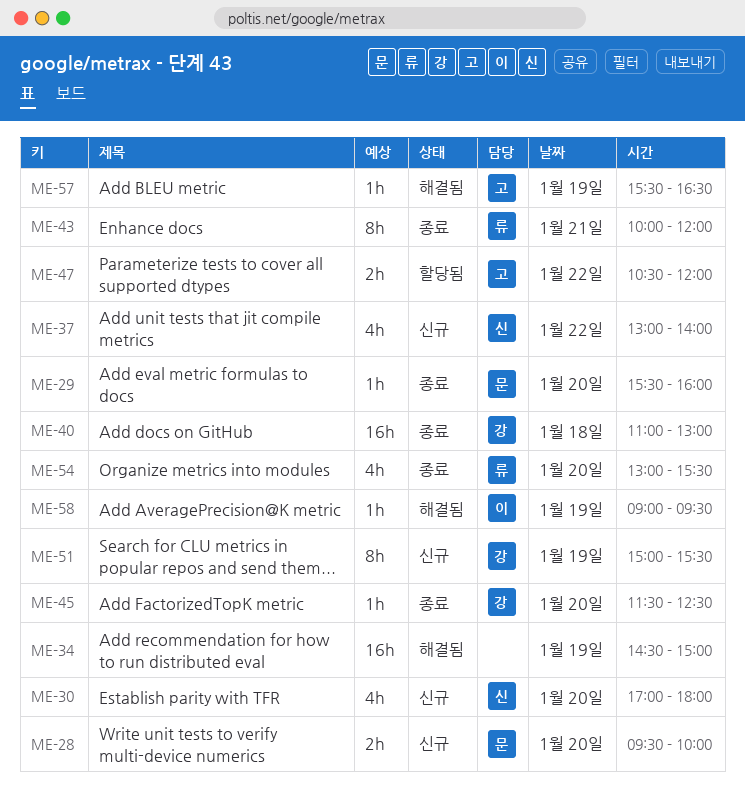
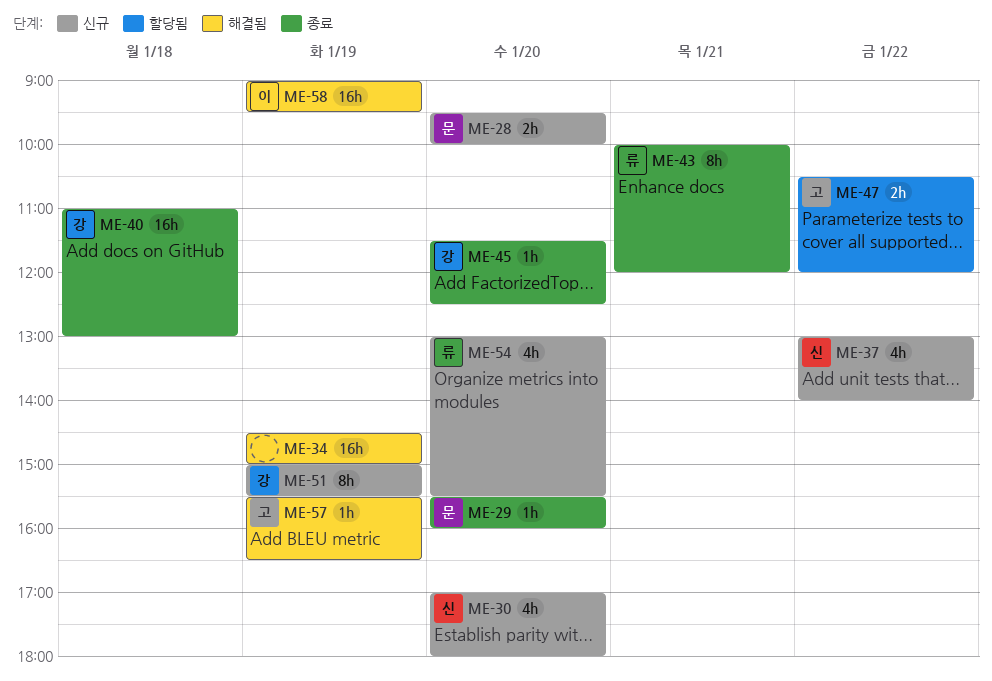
ME-54, status: 종료 -> 신규
ME-58, estimate: 1h -> 16h

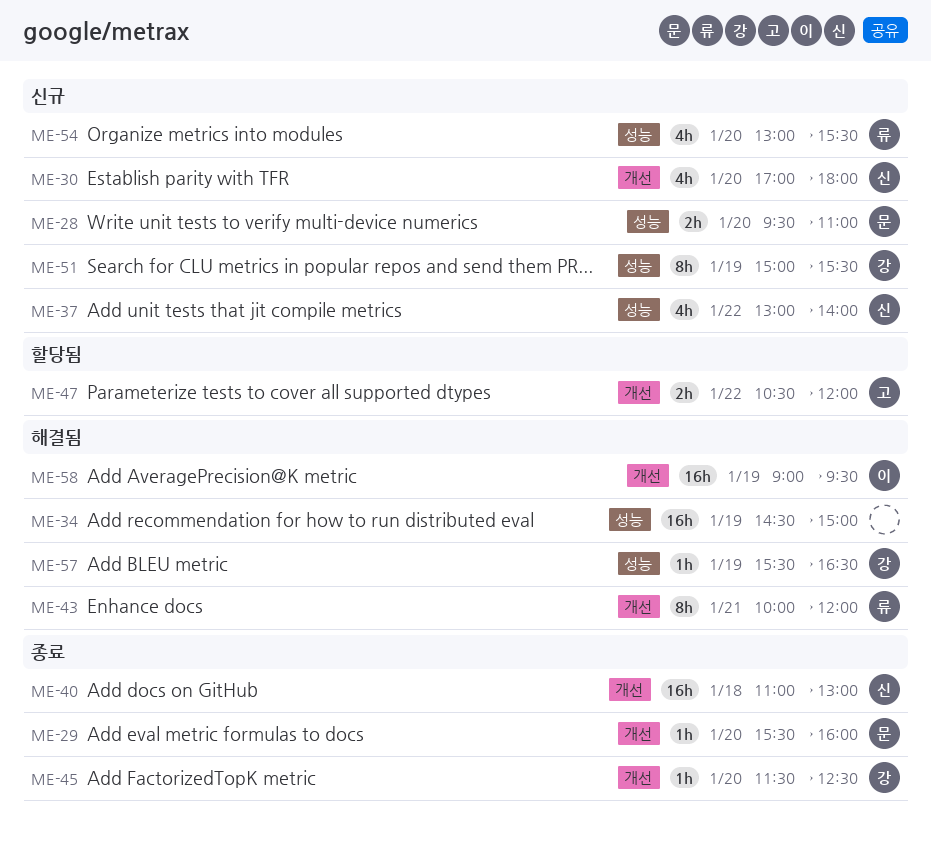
ME-28, ends: 10:00 -> 11:00
ME-40, owner: 강 -> 신
ME-43, status: 종료 -> 해결됨
ME-57, owner: 고 -> 강

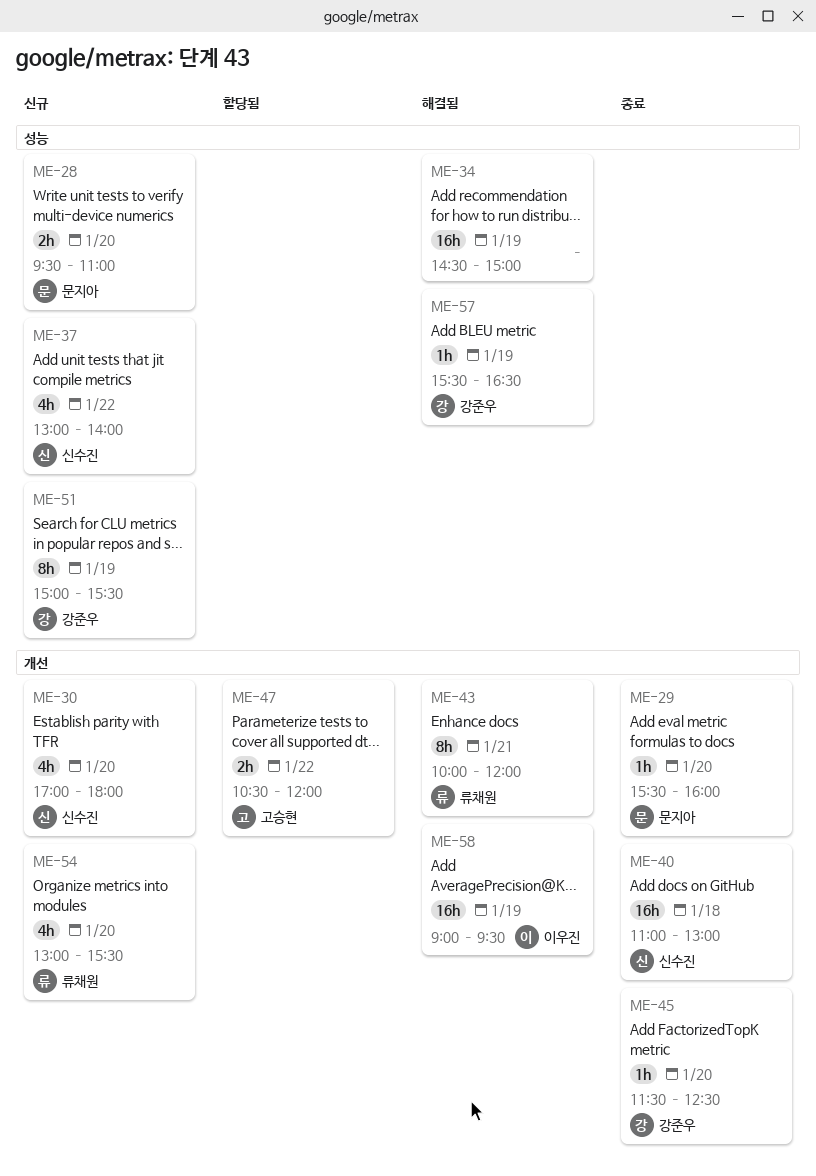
ME-54, label: 성능 -> 개선

